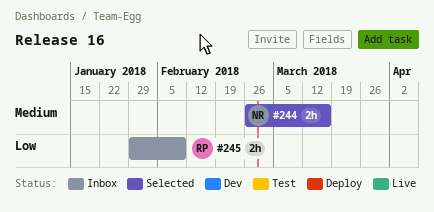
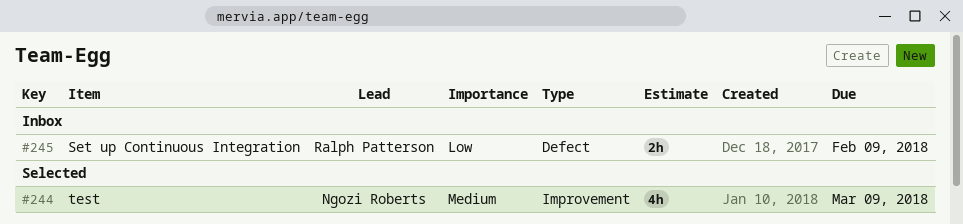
#244, estimate: 2h -> 4h
#244, due: Mar 16 -> Mar 9

